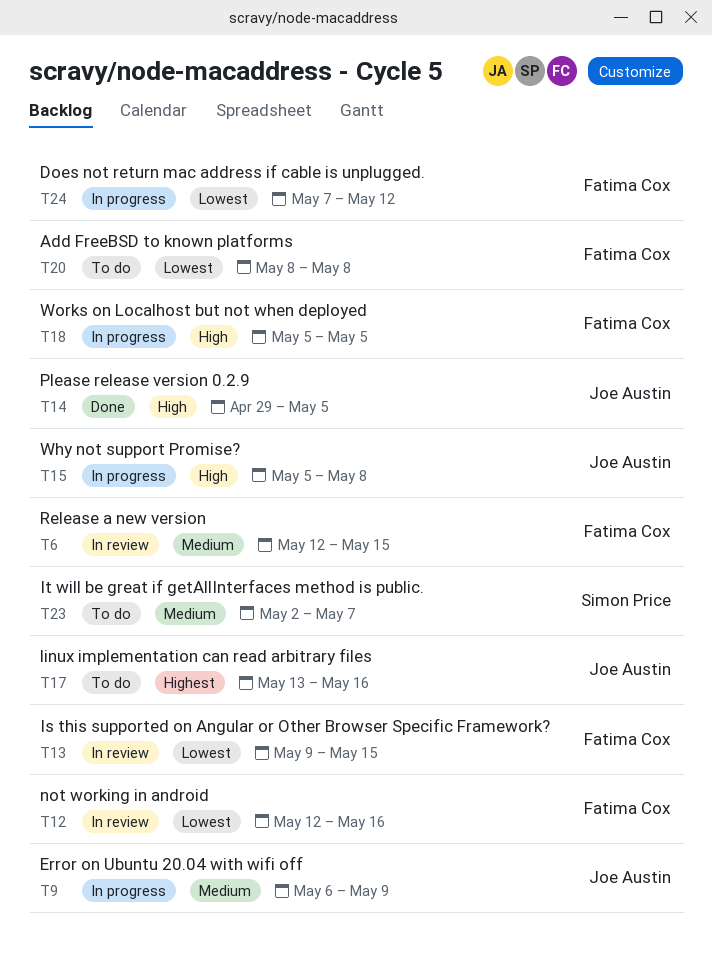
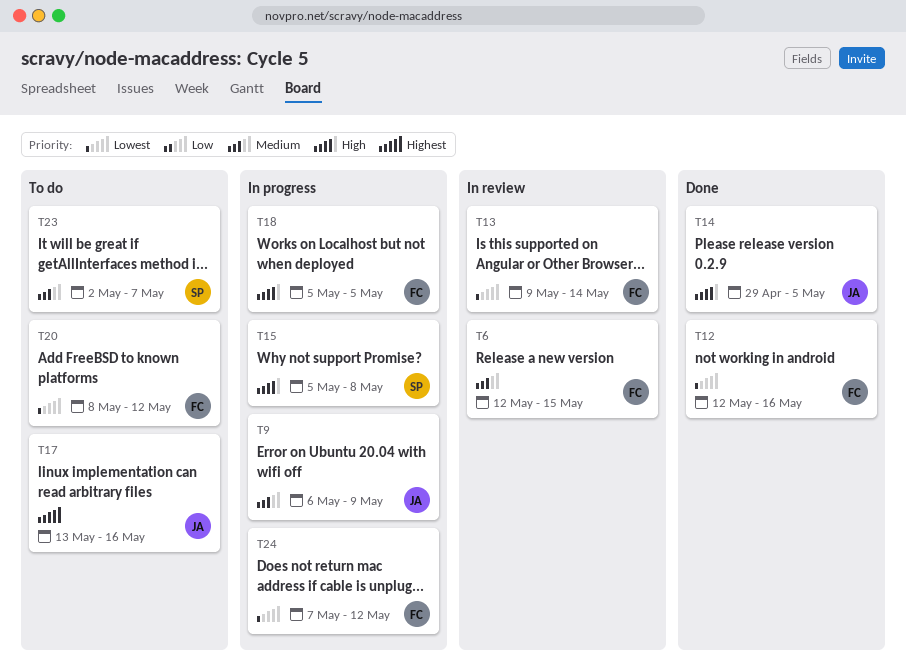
T12, status: In review -> Done
T13, due: May 15 -> May 14
T15, owner: Joe Austin -> Simon Price
T20, due: May 8 -> May 12

